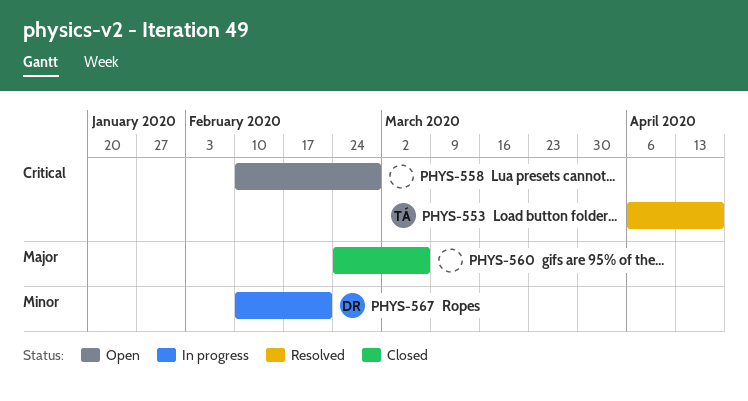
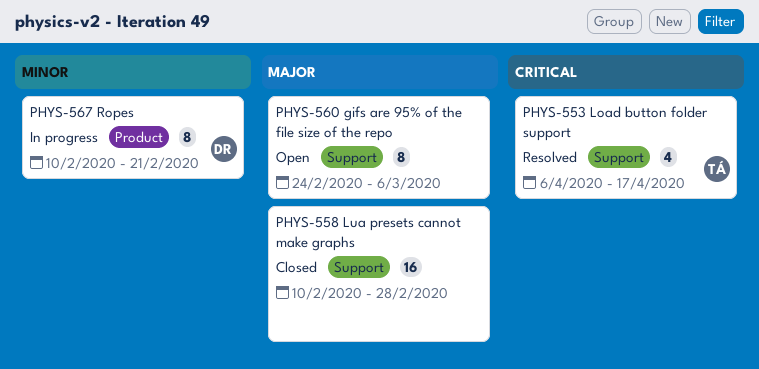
PHYS-558, status: Open -> Closed
PHYS-558, priority: Critical -> Major
PHYS-560, status: Closed -> Open

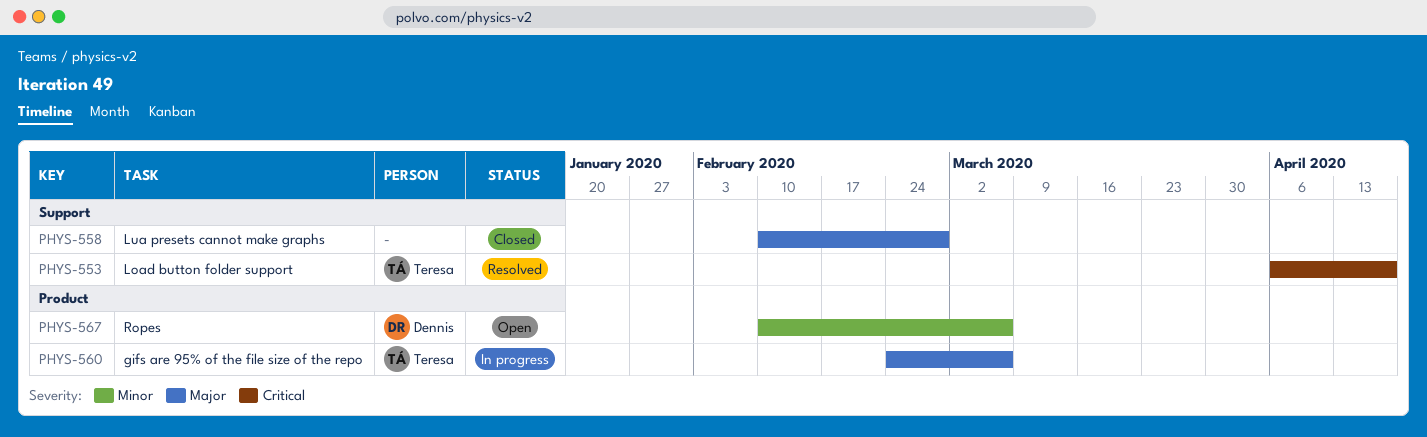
PHYS-560, status: Open -> In progress
PHYS-560, owner: none -> Teresa
PHYS-560, label: Support -> Product
PHYS-567, status: In progress -> Open
PHYS-567, due: Feb 21 -> Mar 6

